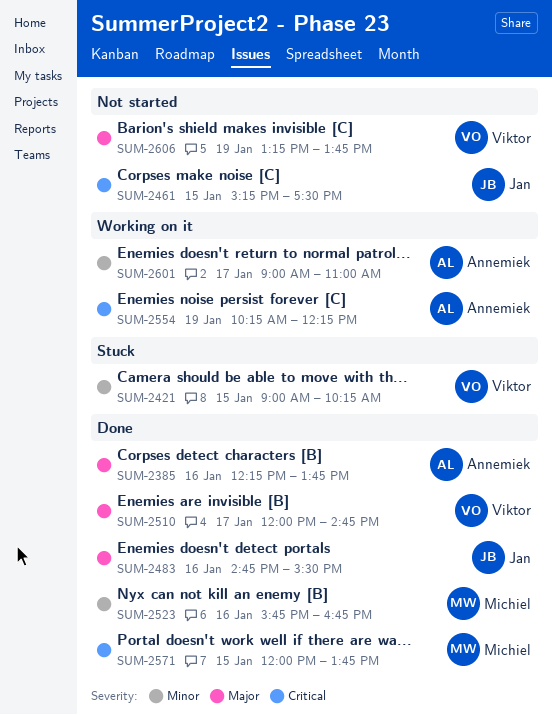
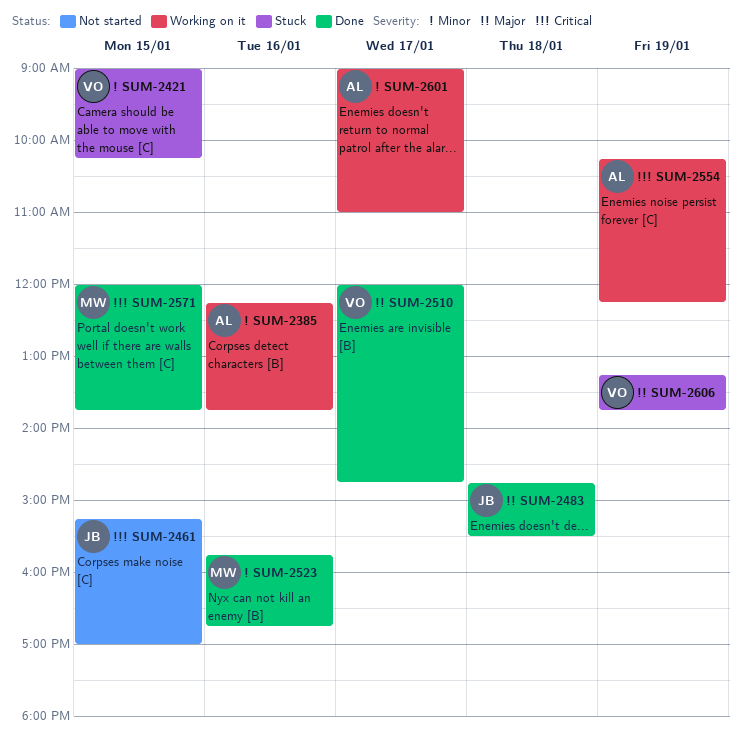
SUM-2385, status: Done -> Working on it
SUM-2385, priority: Major -> Minor
SUM-2461, ends: 17:30 -> 17:00
SUM-2483, day: Jan 16 -> Jan 18
SUM-2606, status: Not started -> Stuck

